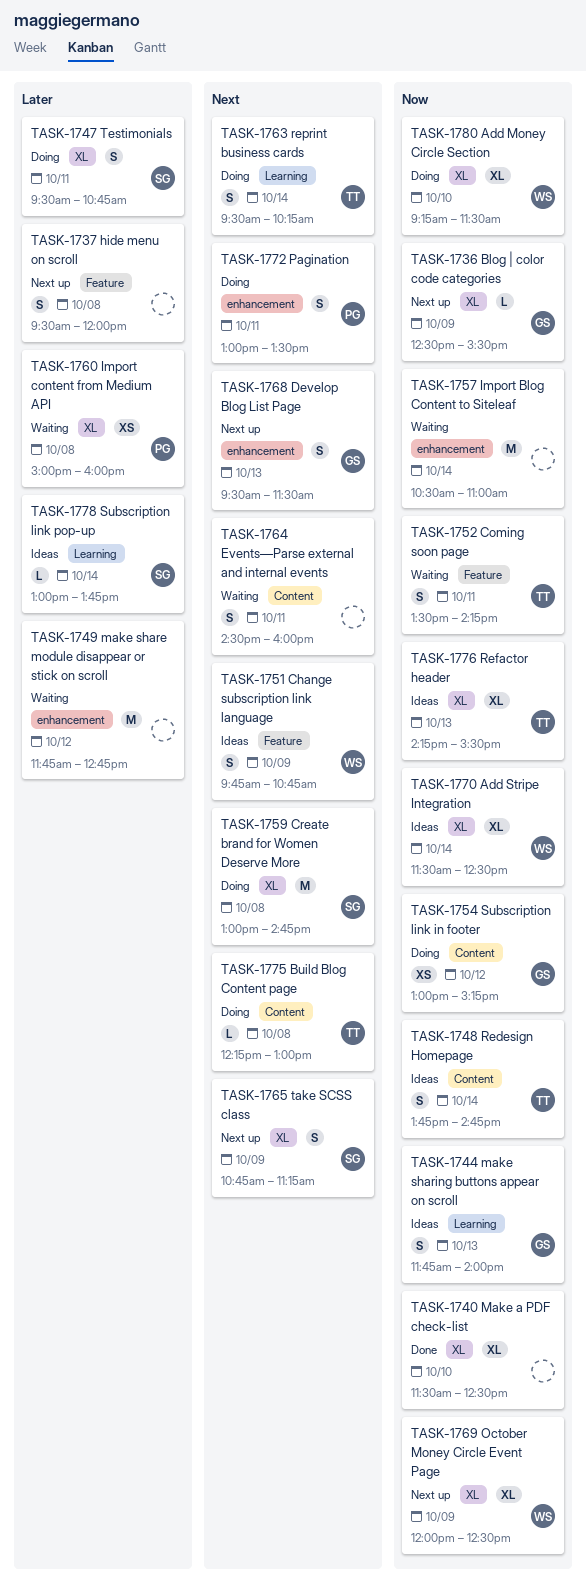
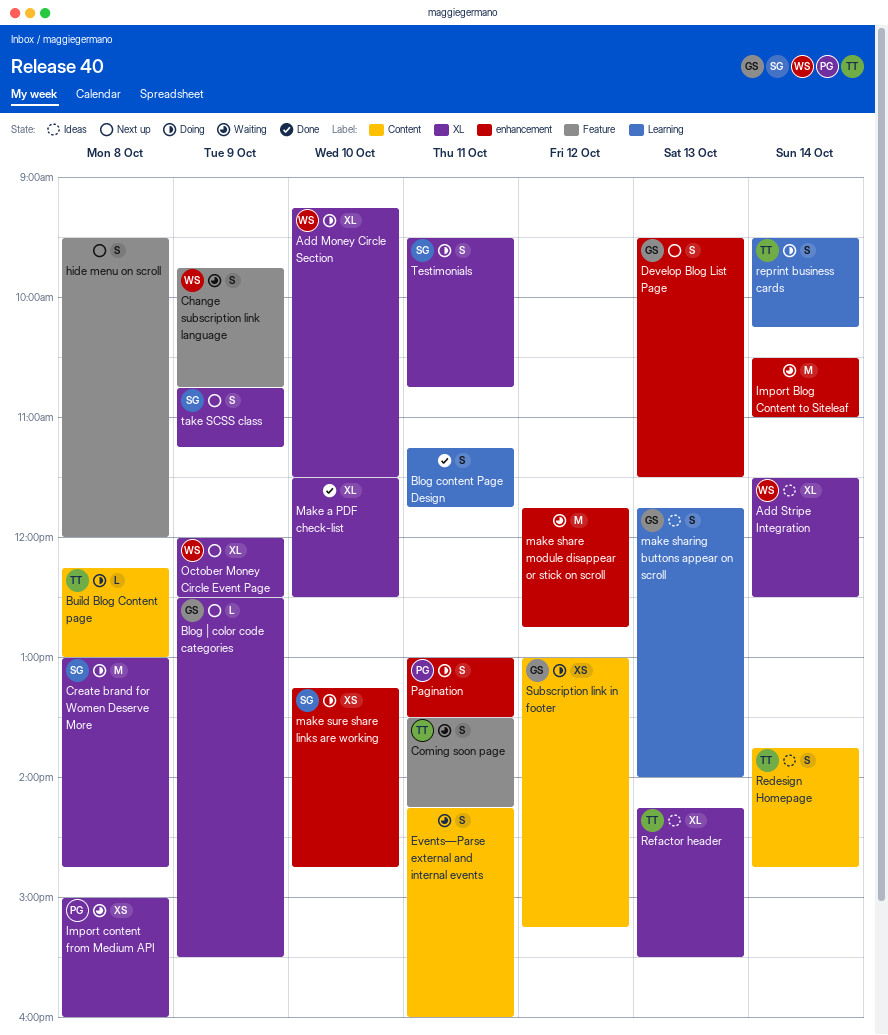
Blog content Page Design: none -> present
Change subscription link language, status: Ideas -> Waiting
Events—Parse external and internal events, begins: 14:30 -> 14:15
make sure share links are working: none -> present
Subscription link pop-up: present -> none

